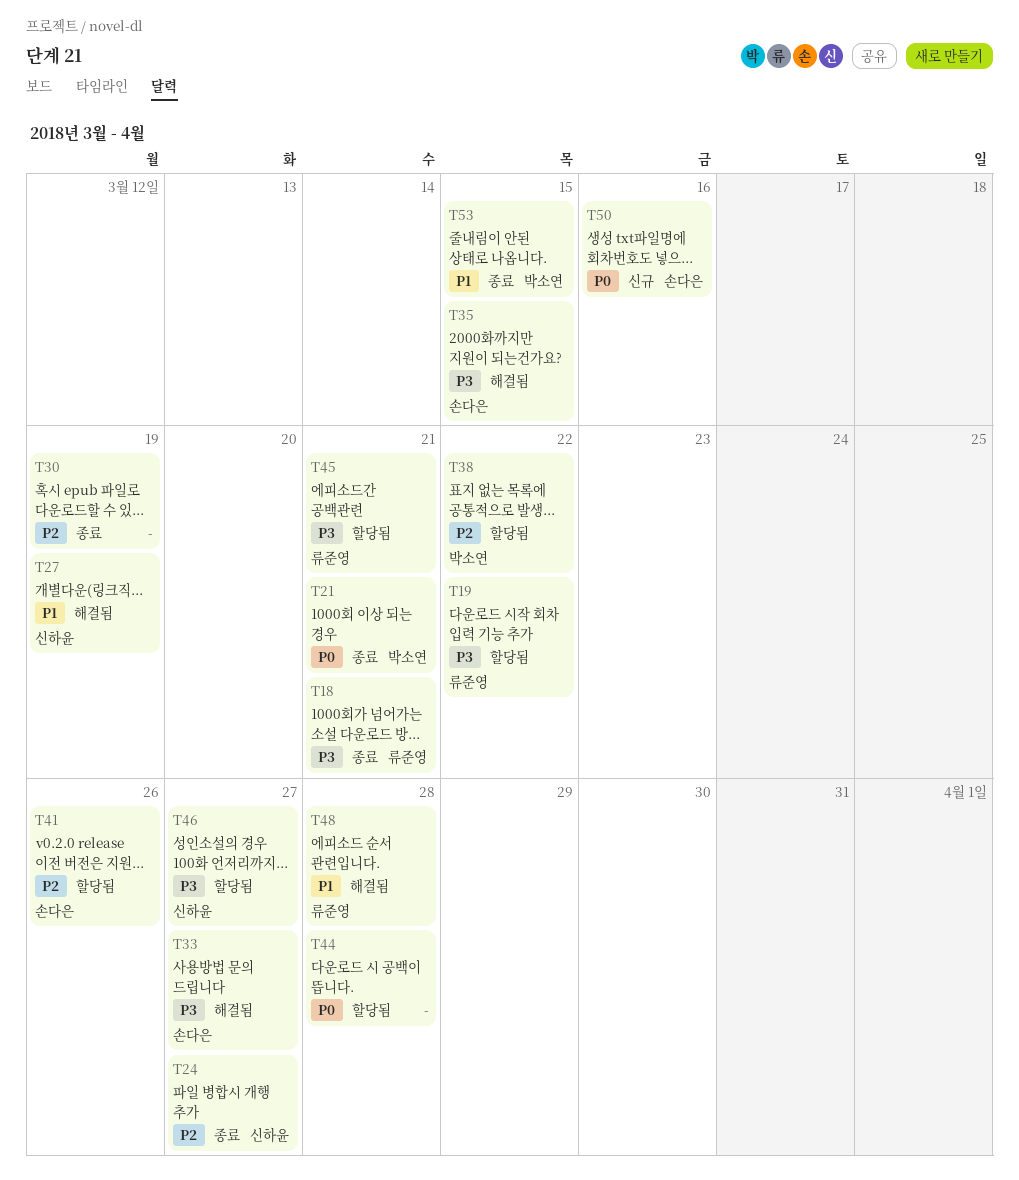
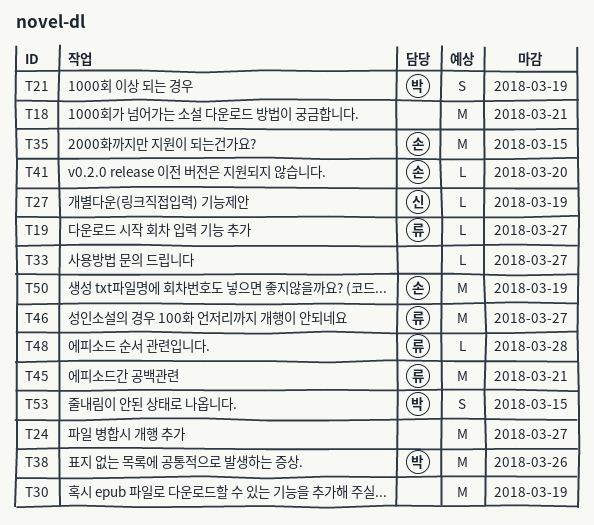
T18, owner: 류준영 -> none
T19, due: Mar 22 -> Mar 27
T21, due: Mar 21 -> Mar 19
T24, owner: 신하윤 -> none
T33, owner: 손다은 -> none
T38, due: Mar 22 -> Mar 26
T41, due: Mar 26 -> Mar 20
T44: present -> none
T46, owner: 신하윤 -> 류준영
T50, due: Mar 16 -> Mar 19

